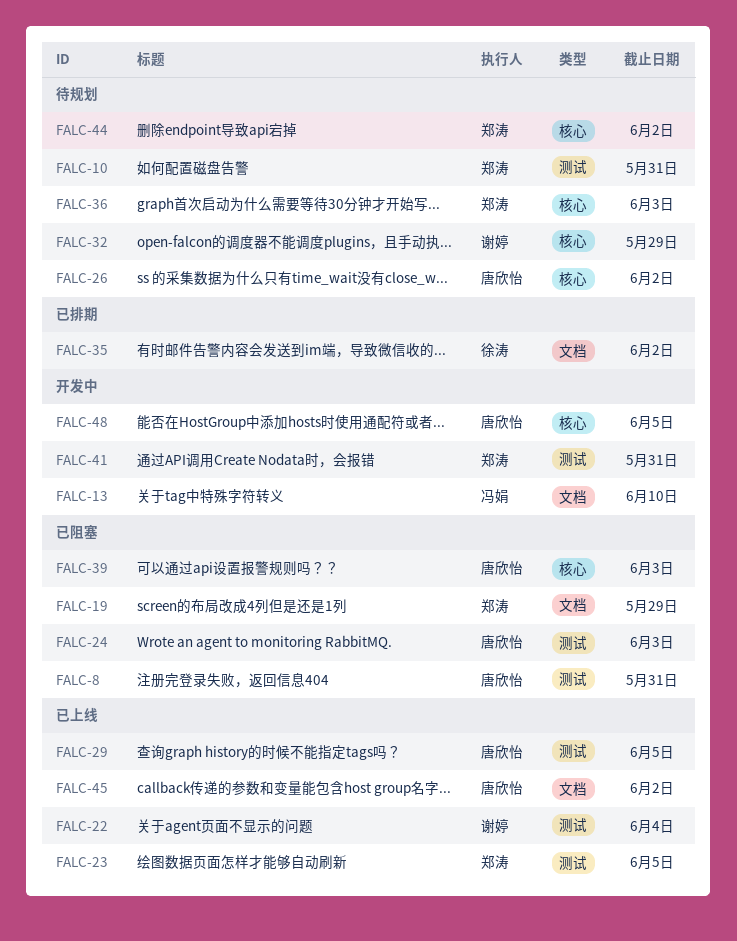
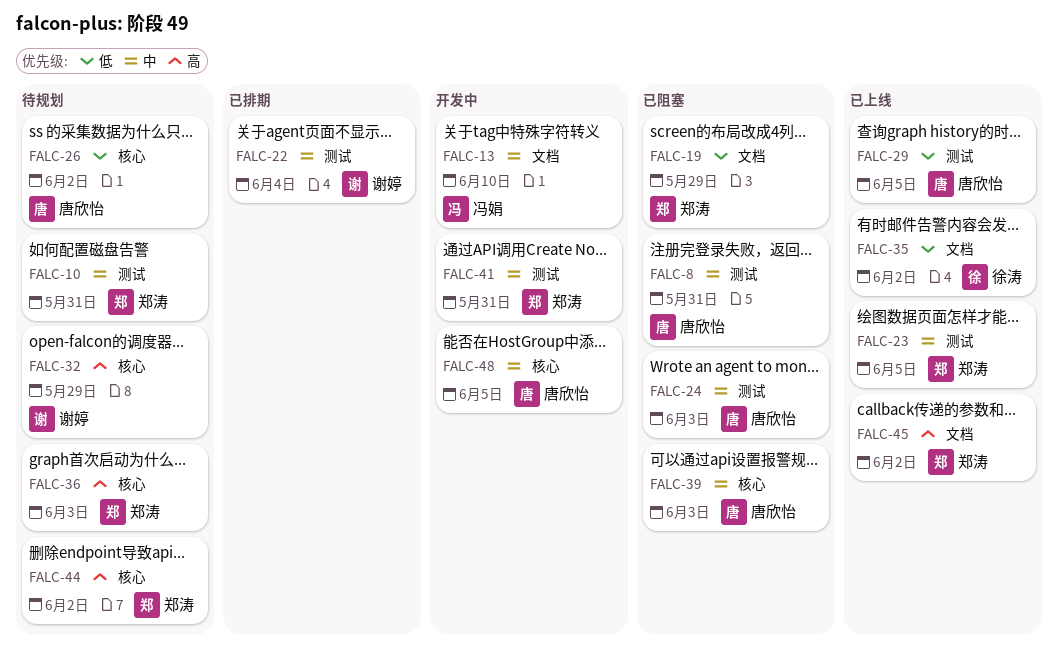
FALC-22, status: 已上线 -> 已排期
FALC-35, status: 已排期 -> 已上线
FALC-45, owner: 唐欣怡 -> 郑涛

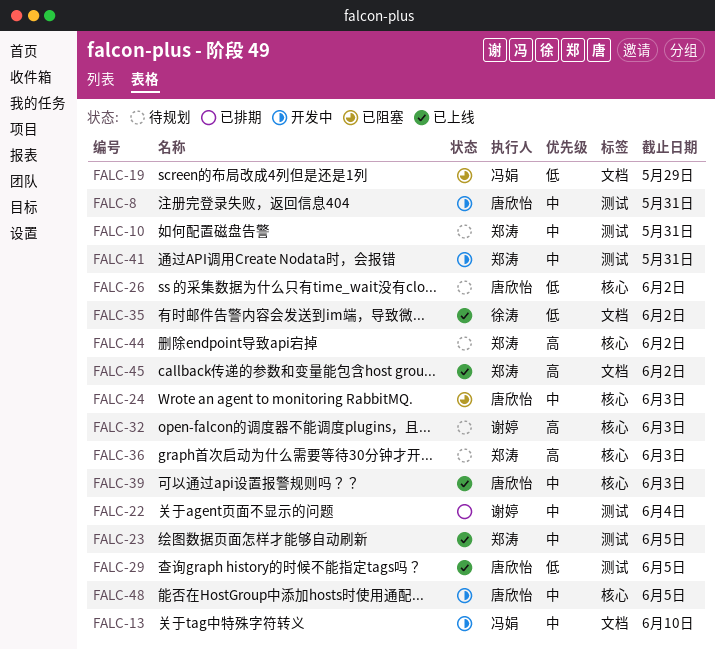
FALC-8, status: 已阻塞 -> 开发中
FALC-19, owner: 郑涛 -> 冯娟
FALC-24, label: 测试 -> 核心
FALC-32, due: May 29 -> Jun 3
FALC-39, status: 已阻塞 -> 已上线

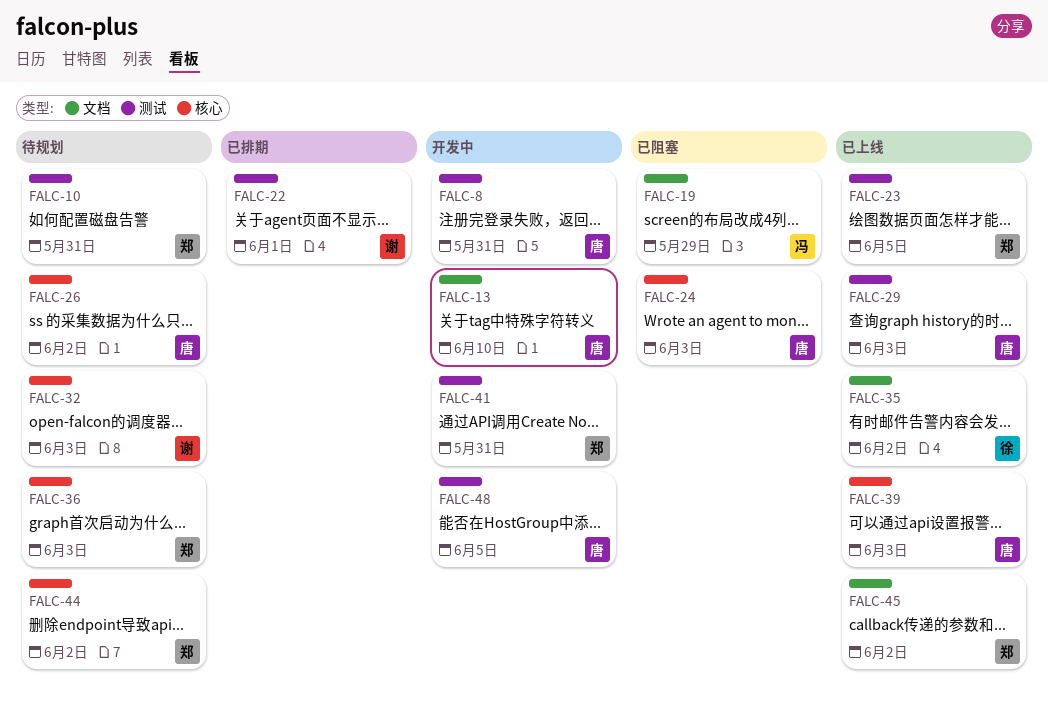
FALC-13, owner: 冯娟 -> 唐欣怡
FALC-22, due: Jun 4 -> Jun 1
FALC-29, due: Jun 5 -> Jun 3
FALC-48, label: 核心 -> 测试

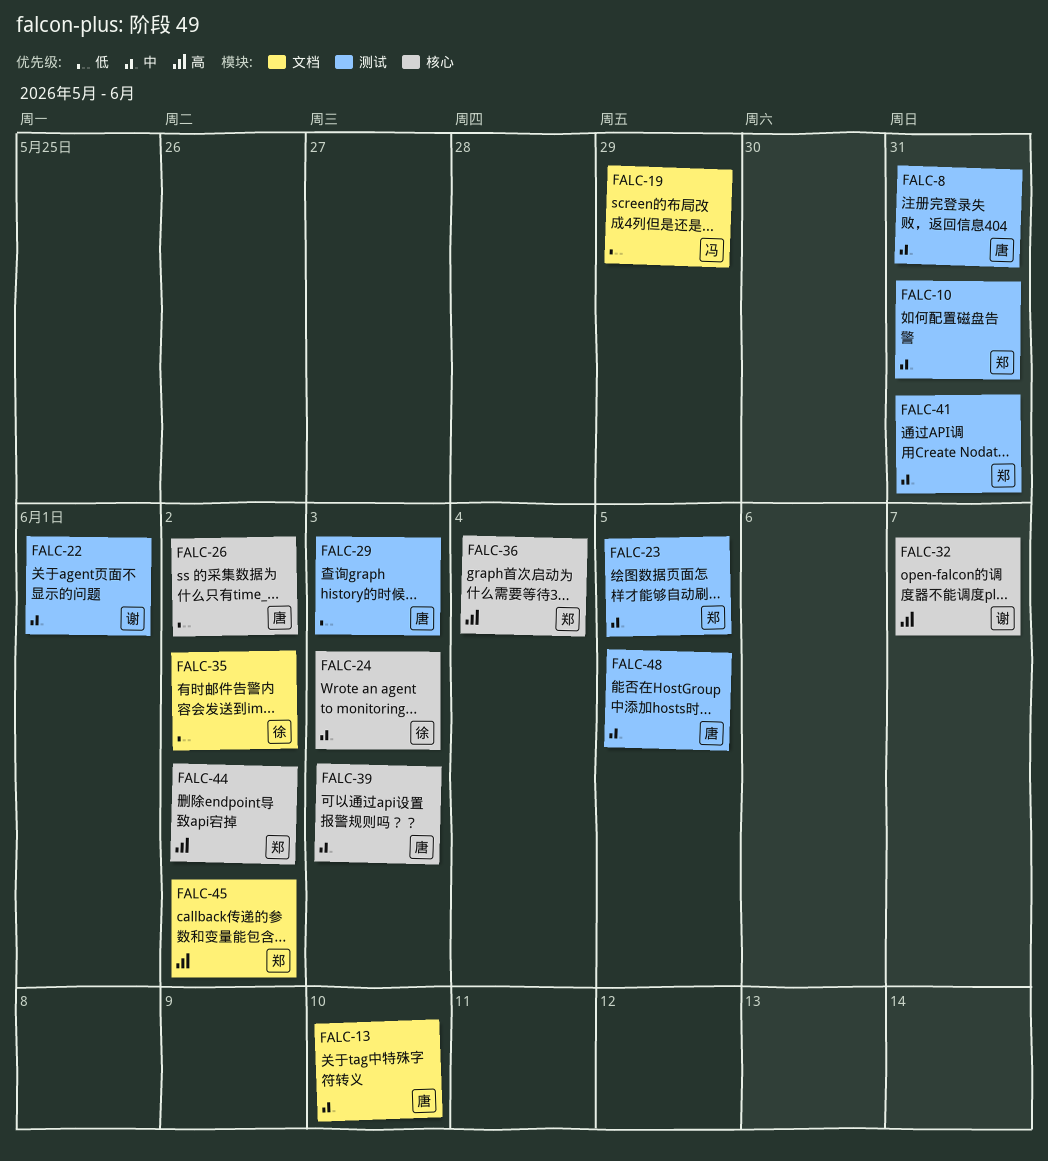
FALC-24, owner: 唐 -> 徐
FALC-32, due: Jun 3 -> Jun 7
FALC-36, due: Jun 3 -> Jun 4

